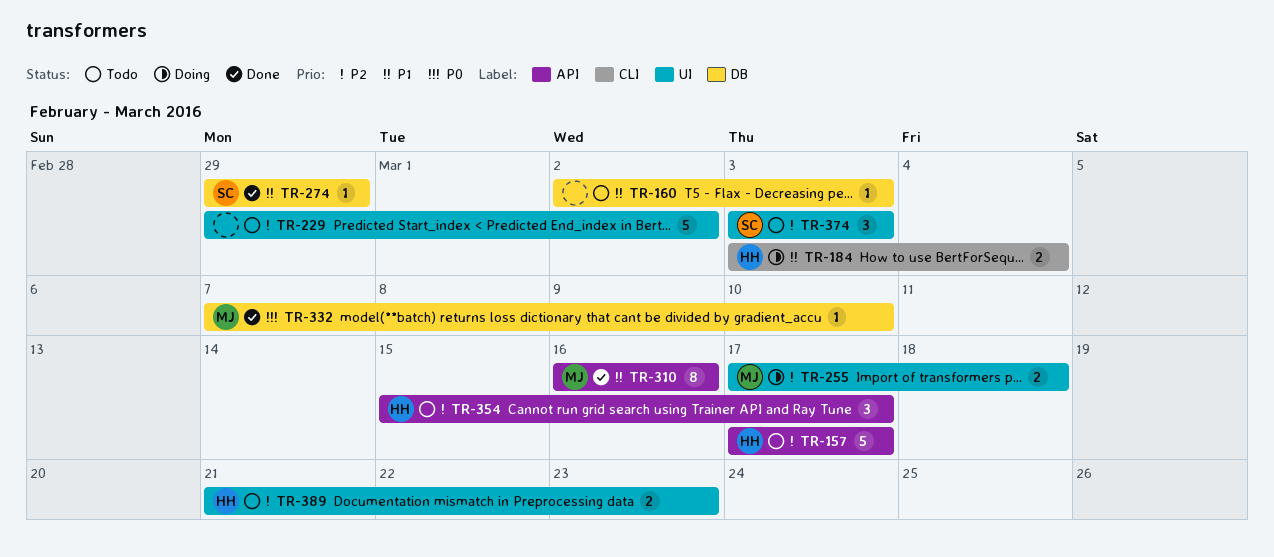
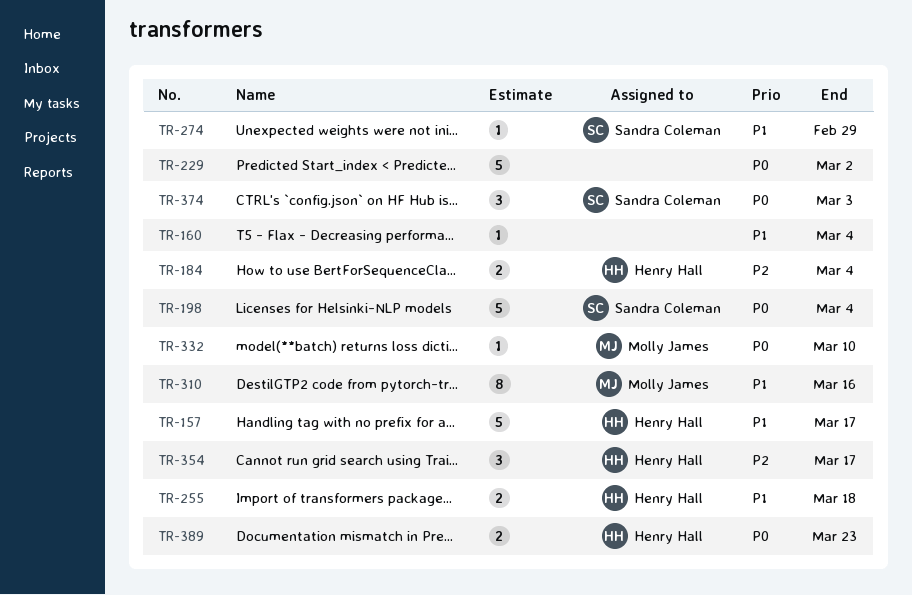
TR-157, priority: P2 -> P1
TR-160, due: Mar 3 -> Mar 4
TR-184, priority: P1 -> P2
TR-198: none -> present
TR-229, priority: P2 -> P0
TR-255, owner: Molly James -> Henry Hall
TR-255, priority: P2 -> P1
TR-374, priority: P2 -> P0
TR-389, priority: P2 -> P0

